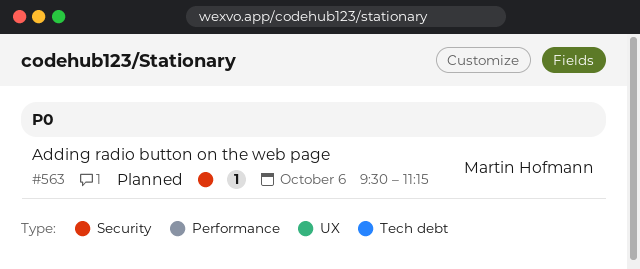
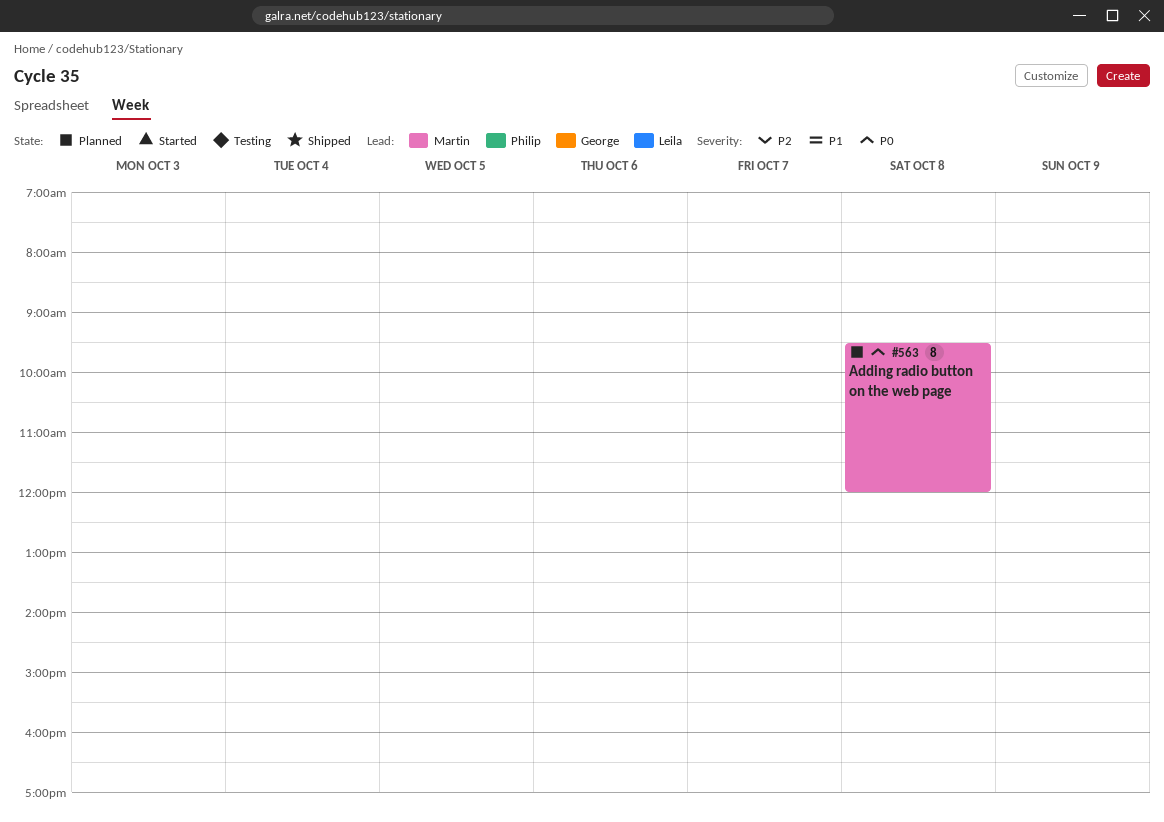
#563, estimate: 1 -> 8
#563, day: Oct 6 -> Oct 8
#563, ends: 11:15 -> 12:00

